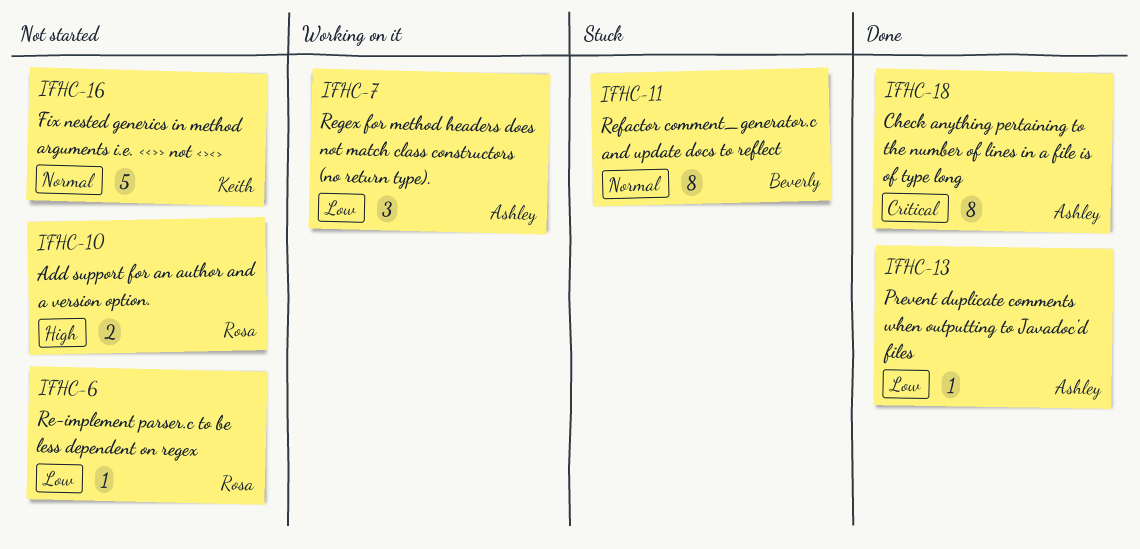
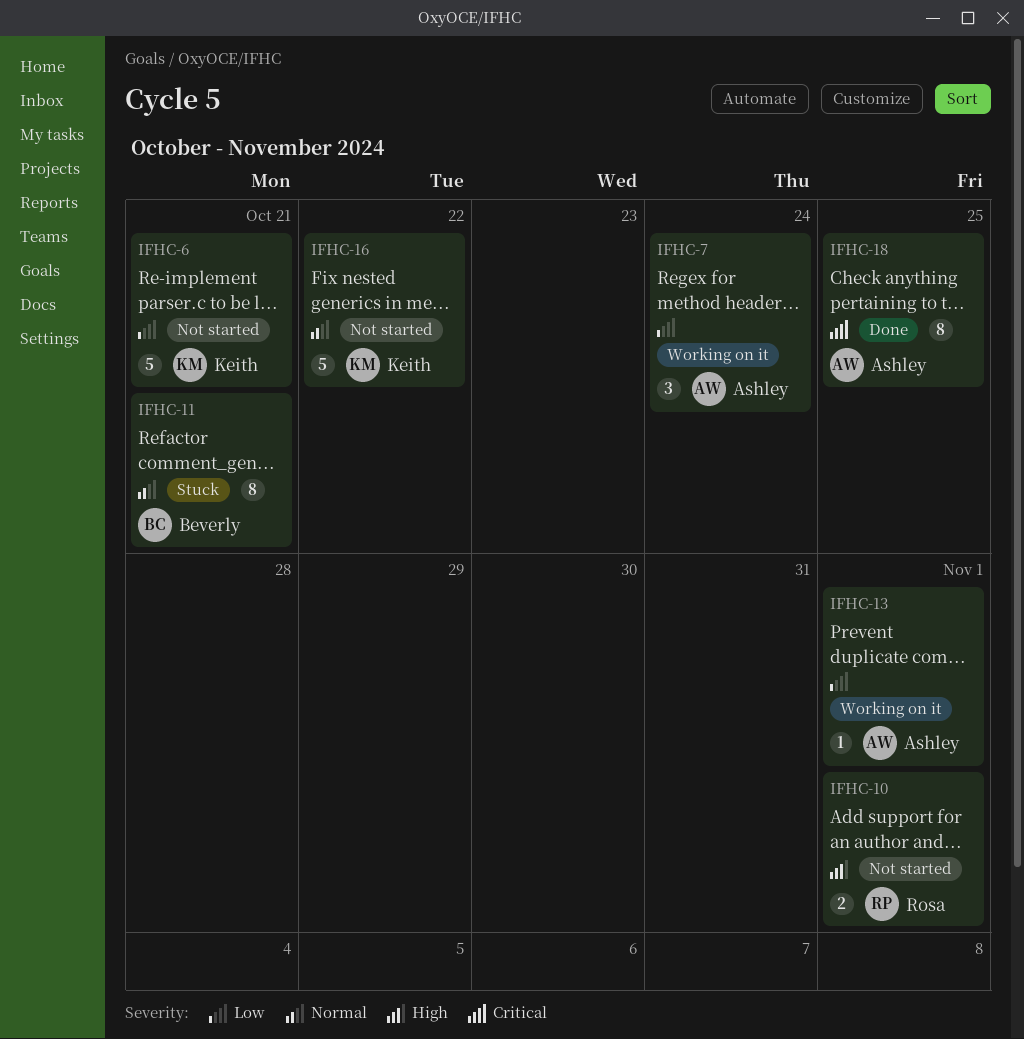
IFHC-6, owner: Rosa -> Keith
IFHC-6, estimate: 1 -> 5
IFHC-13, status: Done -> Working on it

